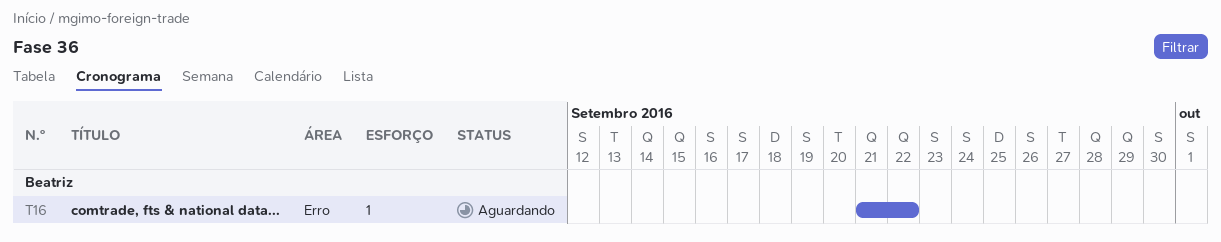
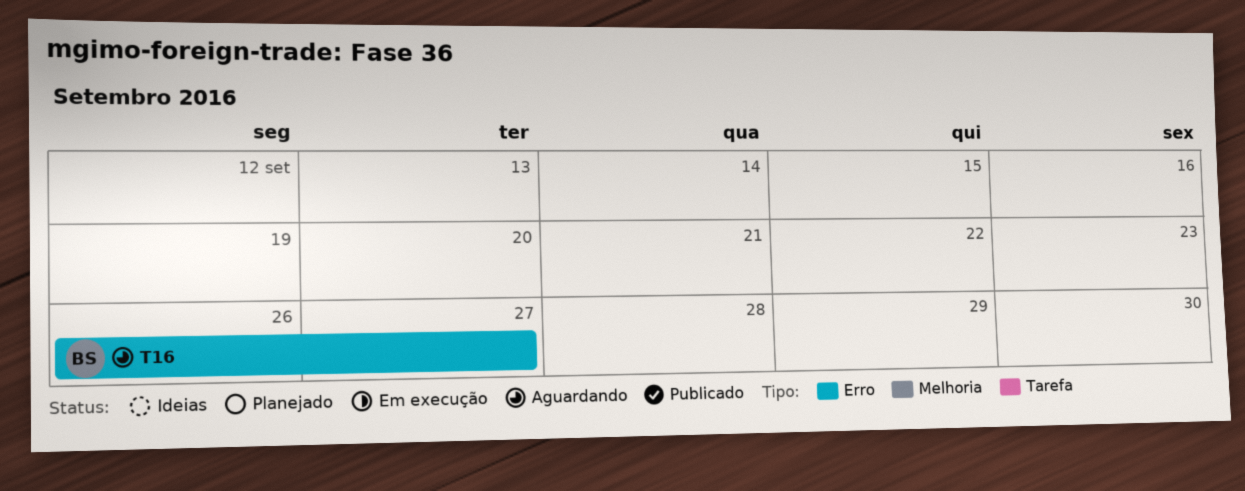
T16, start: Sep 21 -> Sep 26
T16, due: Sep 22 -> Sep 27

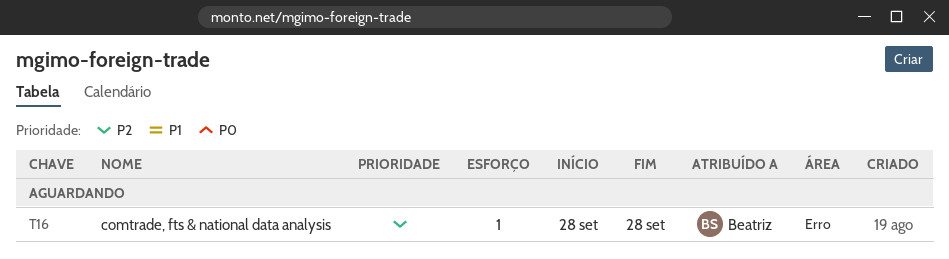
T16, start: Sep 26 -> Sep 28
T16, due: Sep 27 -> Sep 28

